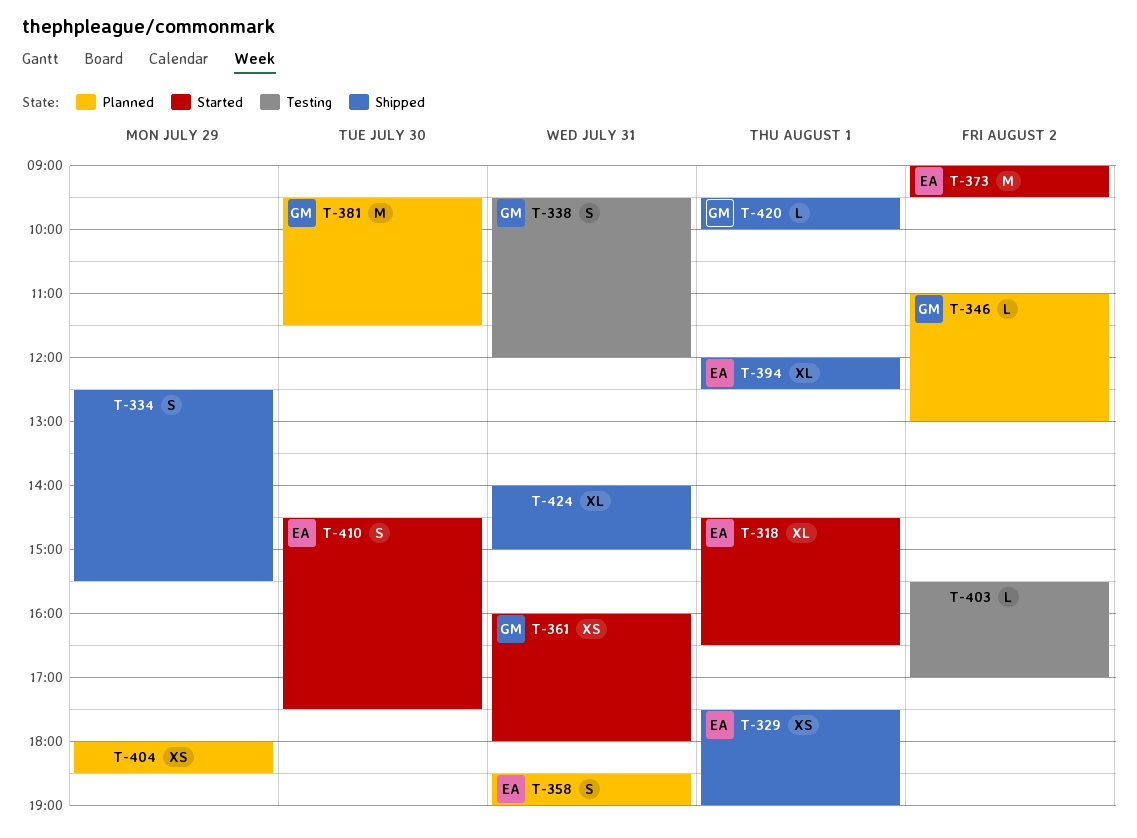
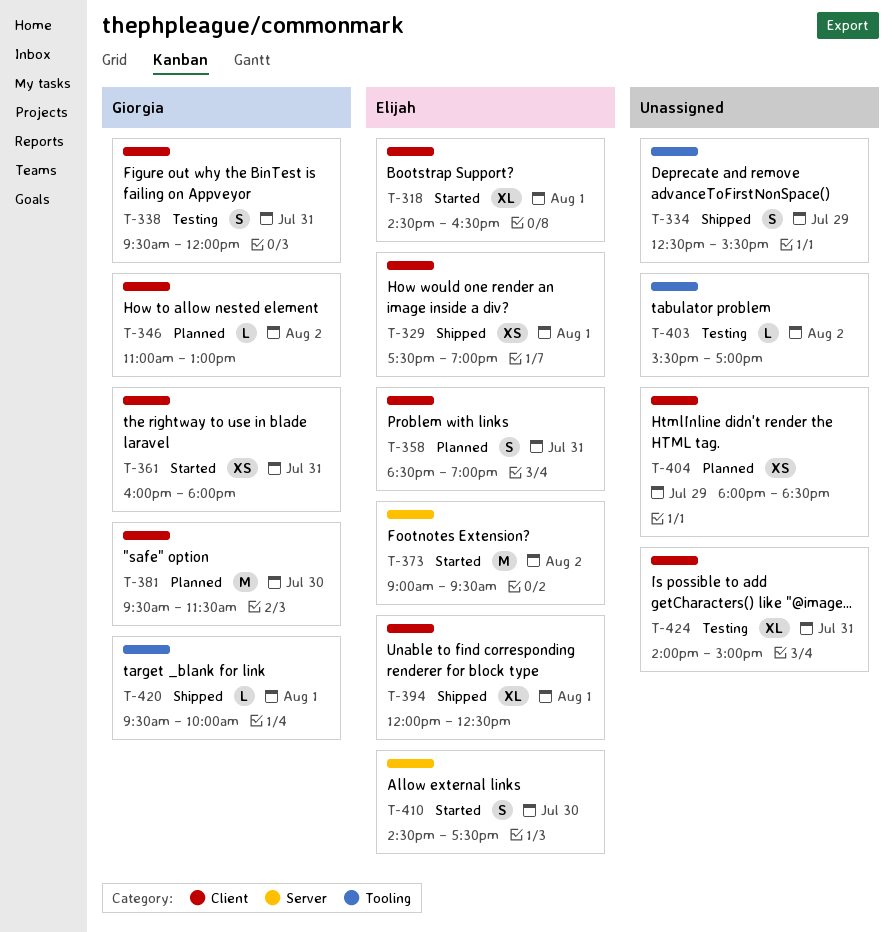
T-424, status: Shipped -> Testing

